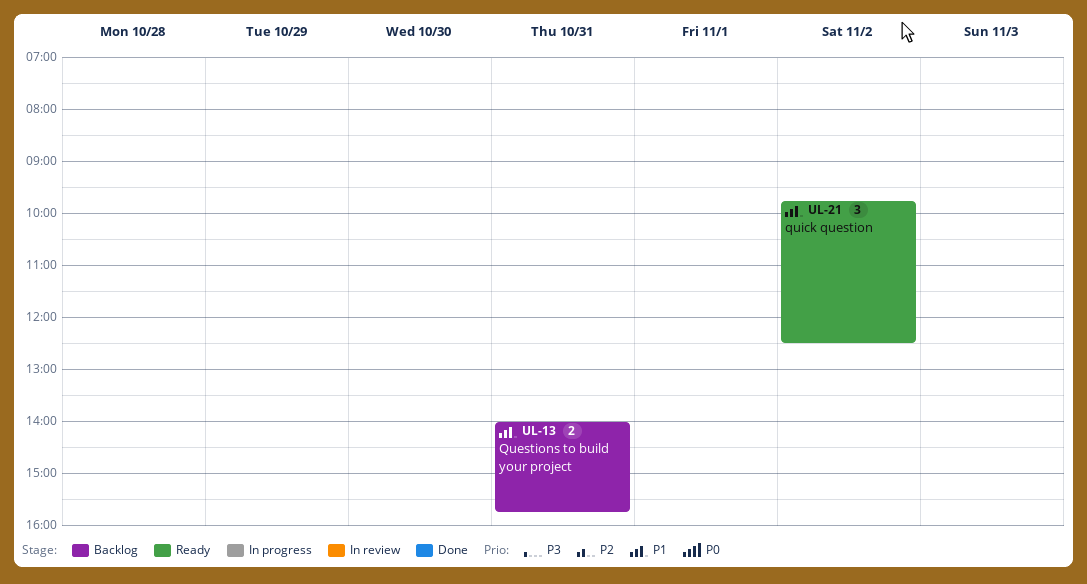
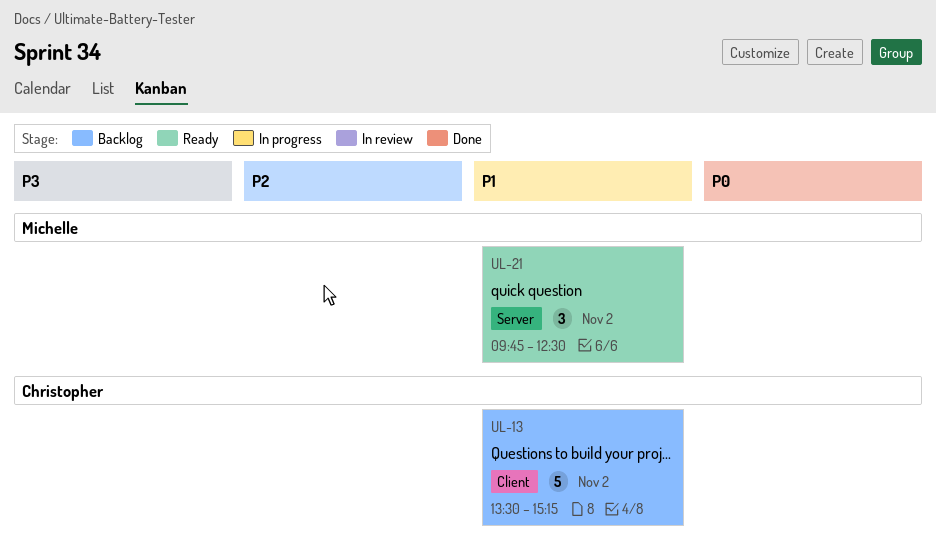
UL-13, estimate: 2 -> 5
UL-13, day: Oct 31 -> Nov 2
UL-13, begins: 14:00 -> 13:30
UL-13, ends: 15:45 -> 15:15

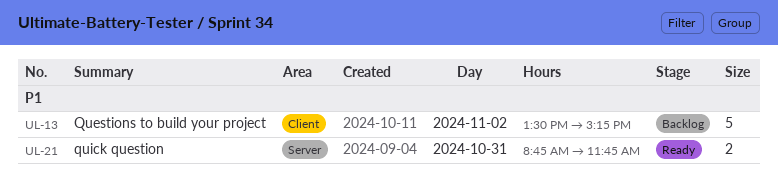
UL-21, estimate: 3 -> 2
UL-21, day: Nov 2 -> Oct 31
UL-21, begins: 09:45 -> 08:45
UL-21, ends: 12:30 -> 11:45

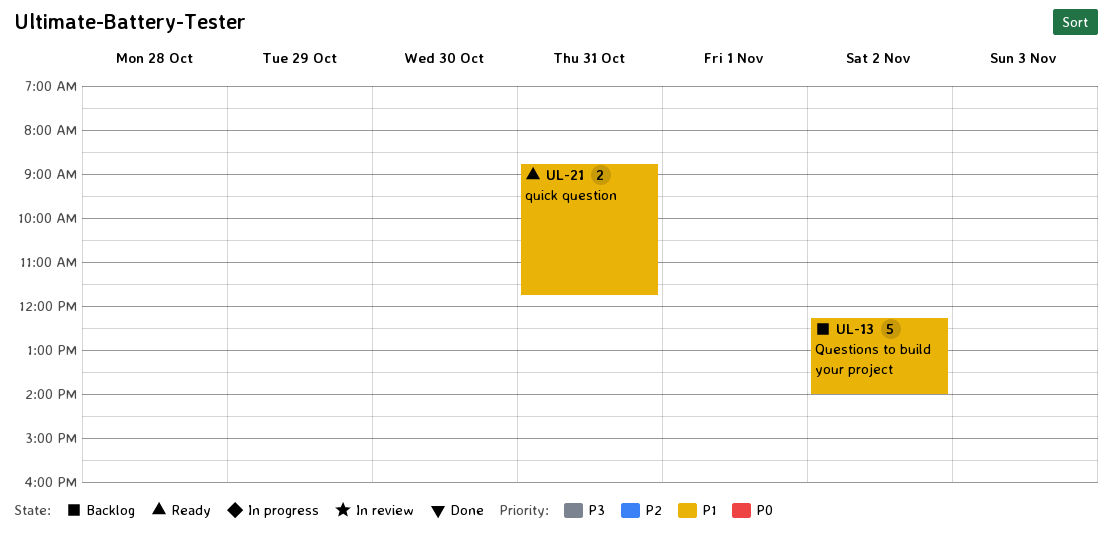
UL-13, begins: 13:30 -> 12:15
UL-13, ends: 15:15 -> 14:00

